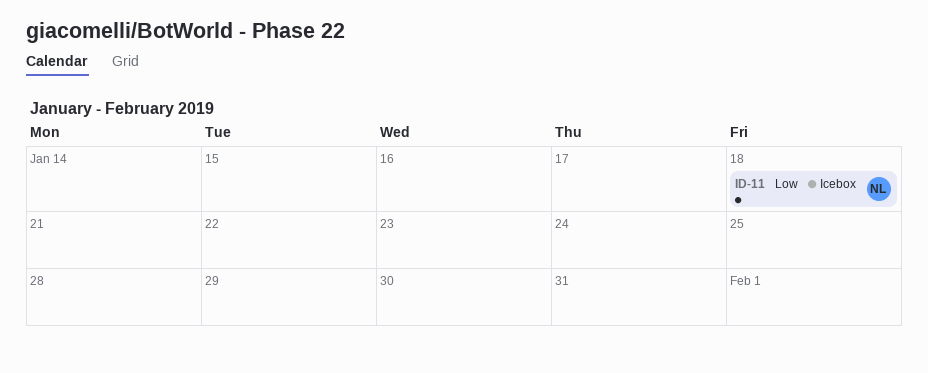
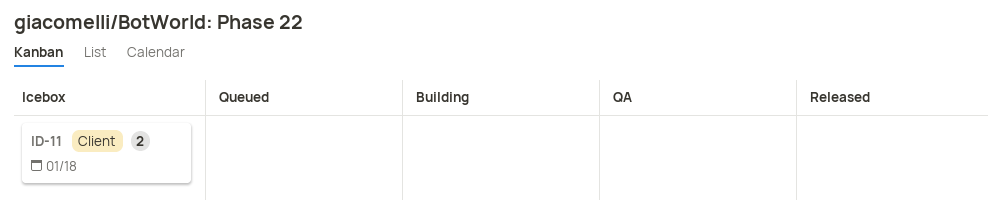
ID-11, estimate: 1 -> 2

